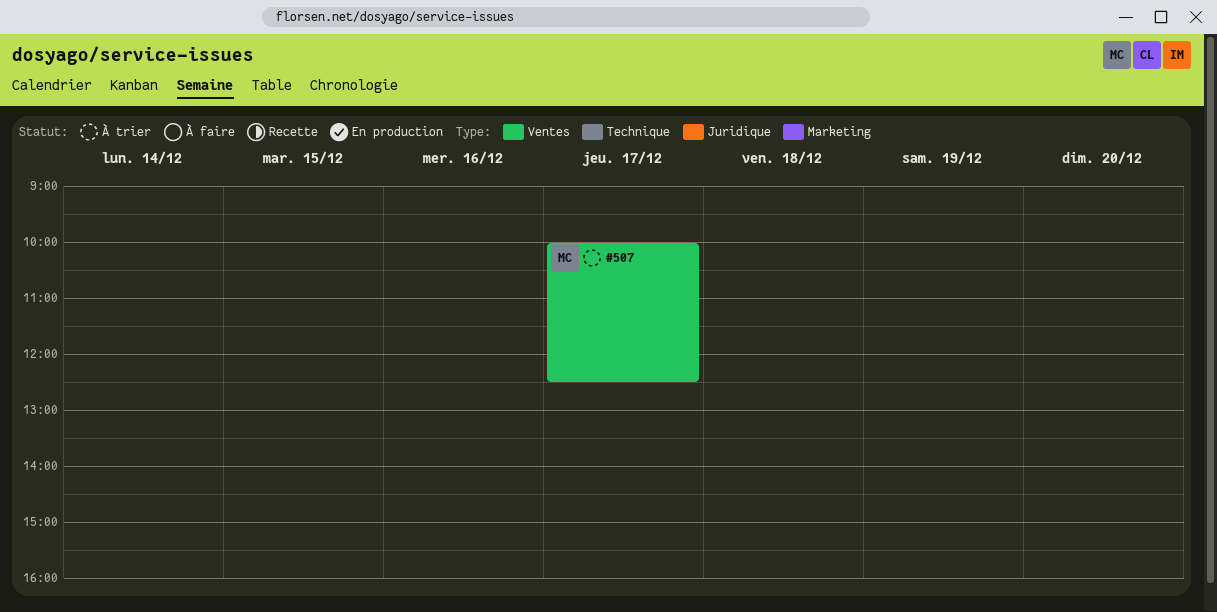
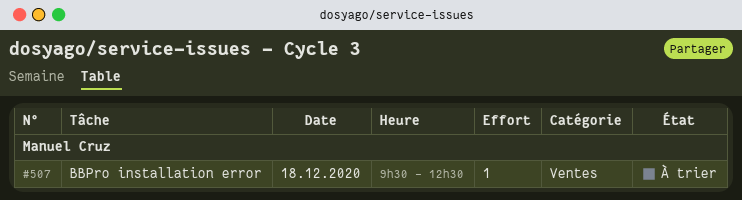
#507, day: Dec 17 -> Dec 18
#507, begins: 10:00 -> 09:30

